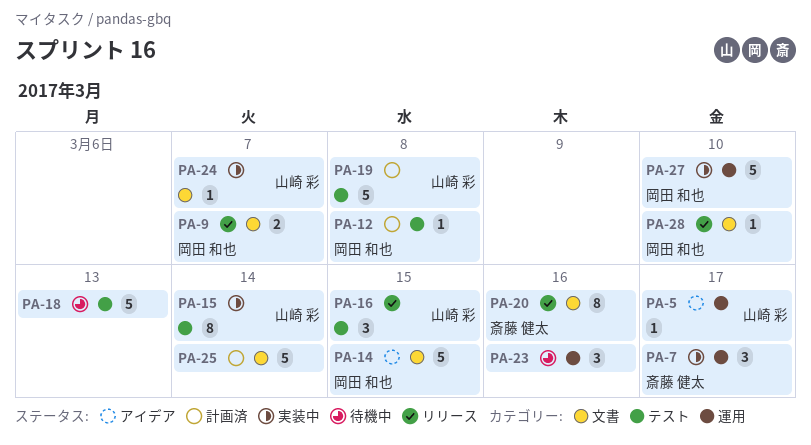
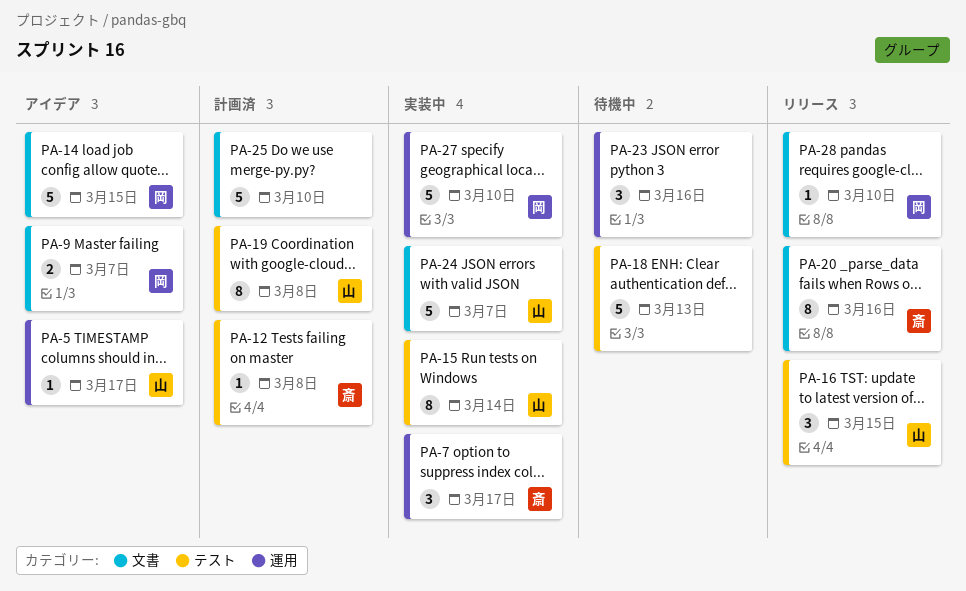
PA-9, status: リリース -> アイデア
PA-12, owner: 岡田 和也 -> 斎藤 健太
PA-19, estimate: 5 -> 8
PA-24, estimate: 1 -> 5
PA-25, due: Mar 14 -> Mar 10

